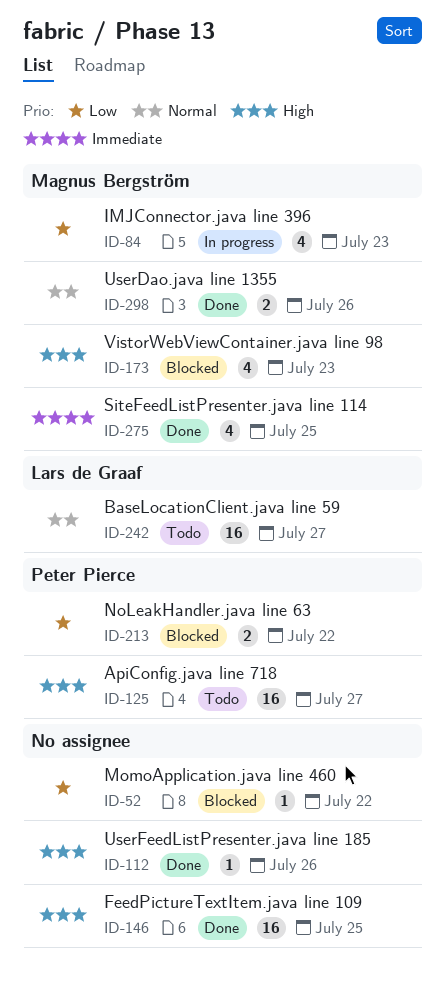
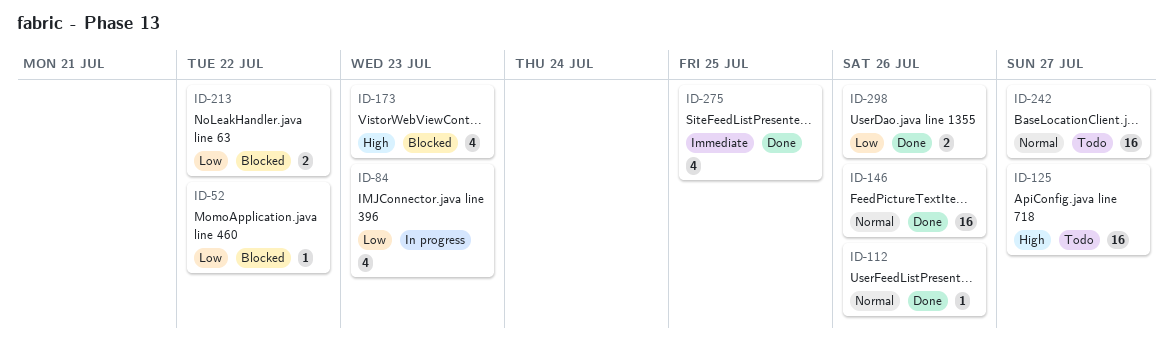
ID-112, priority: High -> Normal
ID-146, priority: High -> Normal
ID-146, due: Jul 25 -> Jul 26
ID-298, priority: Normal -> Low

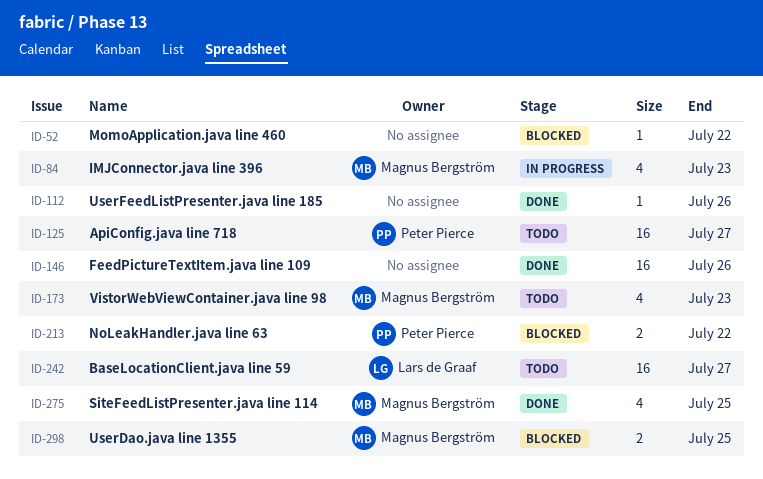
ID-173, status: Blocked -> Todo
ID-298, status: Done -> Blocked
ID-298, due: Jul 26 -> Jul 25

